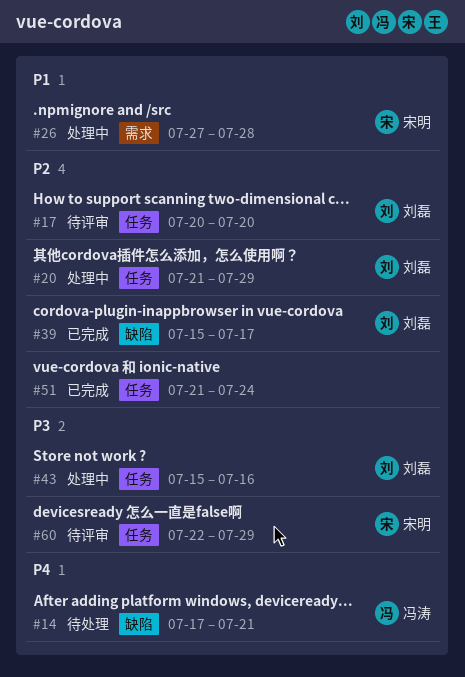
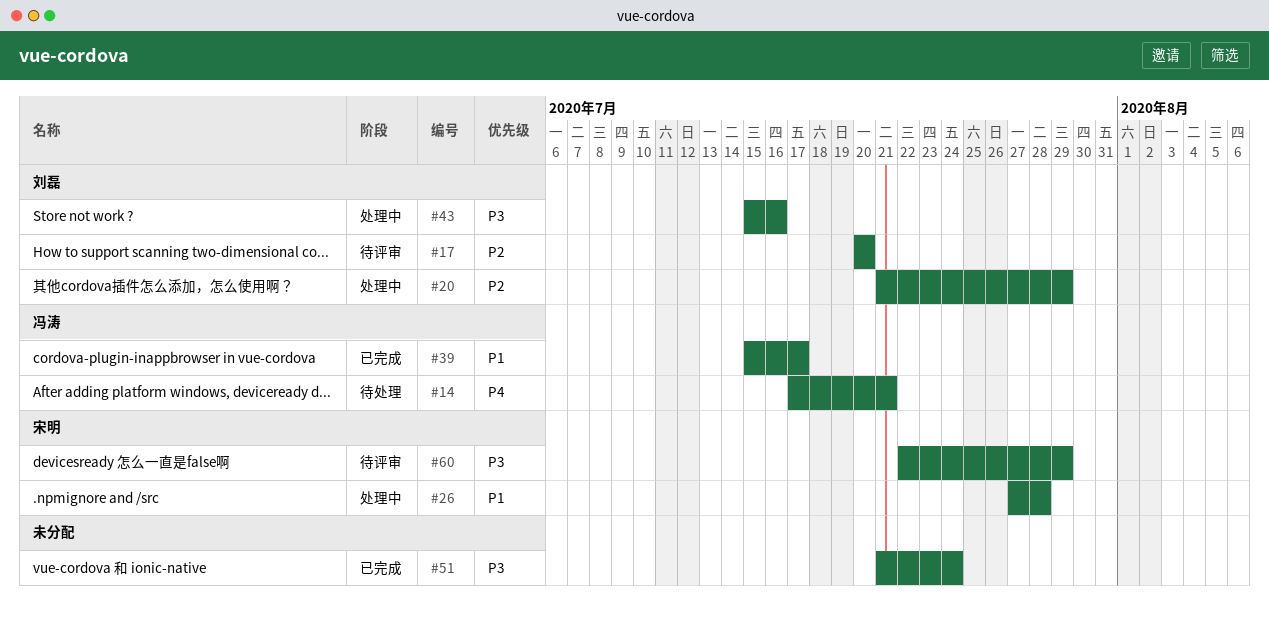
#39, owner: 刘磊 -> 冯涛
#39, priority: P2 -> P1
#51, priority: P2 -> P3

